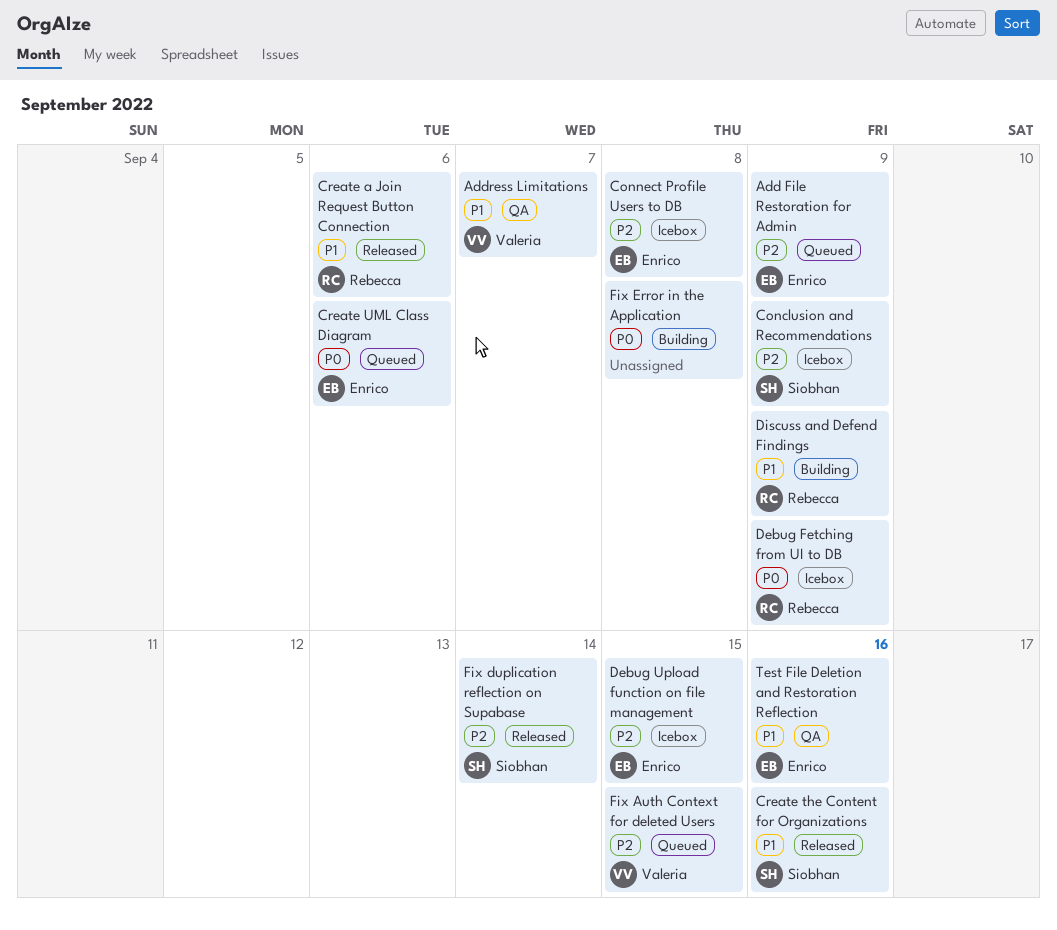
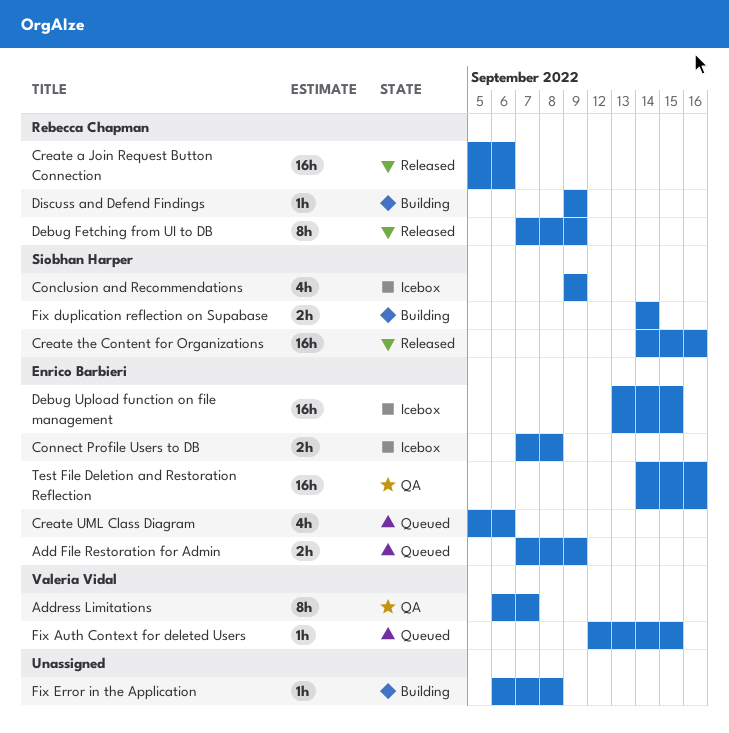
Debug Fetching from UI to DB, status: Icebox -> Released
Fix duplication reflection on Supabase, status: Released -> Building

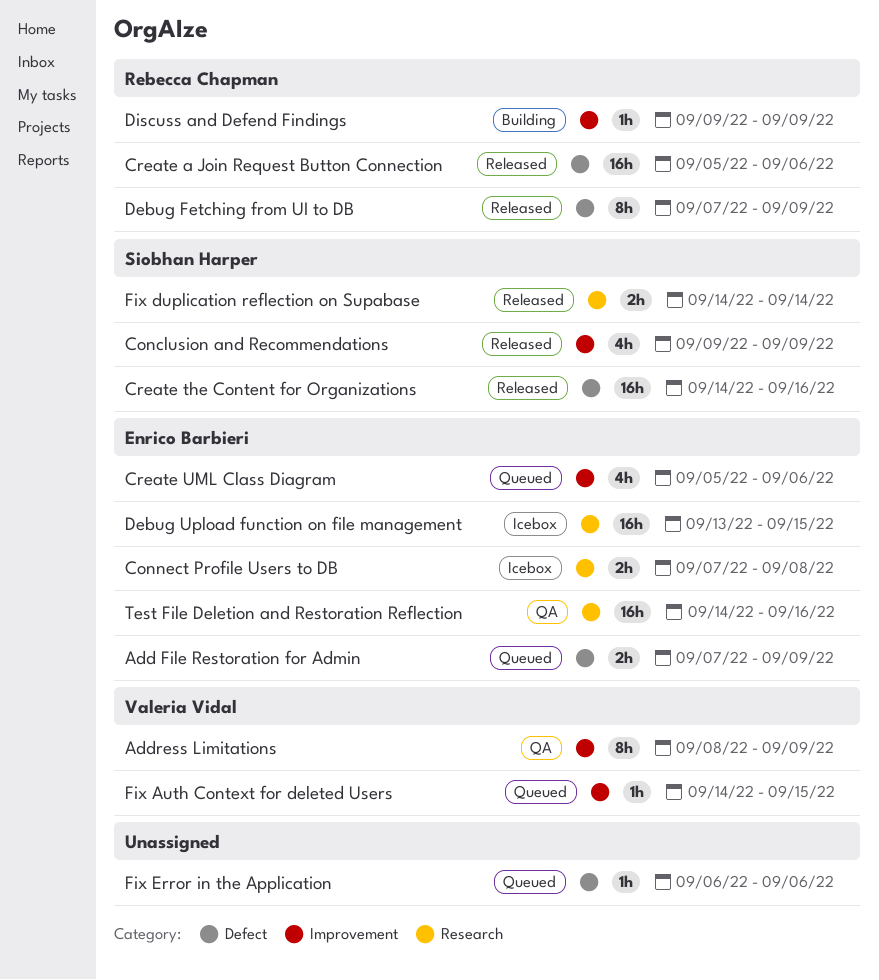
Address Limitations, start: Sep 6 -> Sep 8
Address Limitations, due: Sep 7 -> Sep 9
Conclusion and Recommendations, status: Icebox -> Released
Fix Auth Context for deleted Users, start: Sep 12 -> Sep 14
Fix duplication reflection on Supabase, status: Building -> Released
Fix Error in the Application, status: Building -> Queued
Fix Error in the Application, due: Sep 8 -> Sep 6

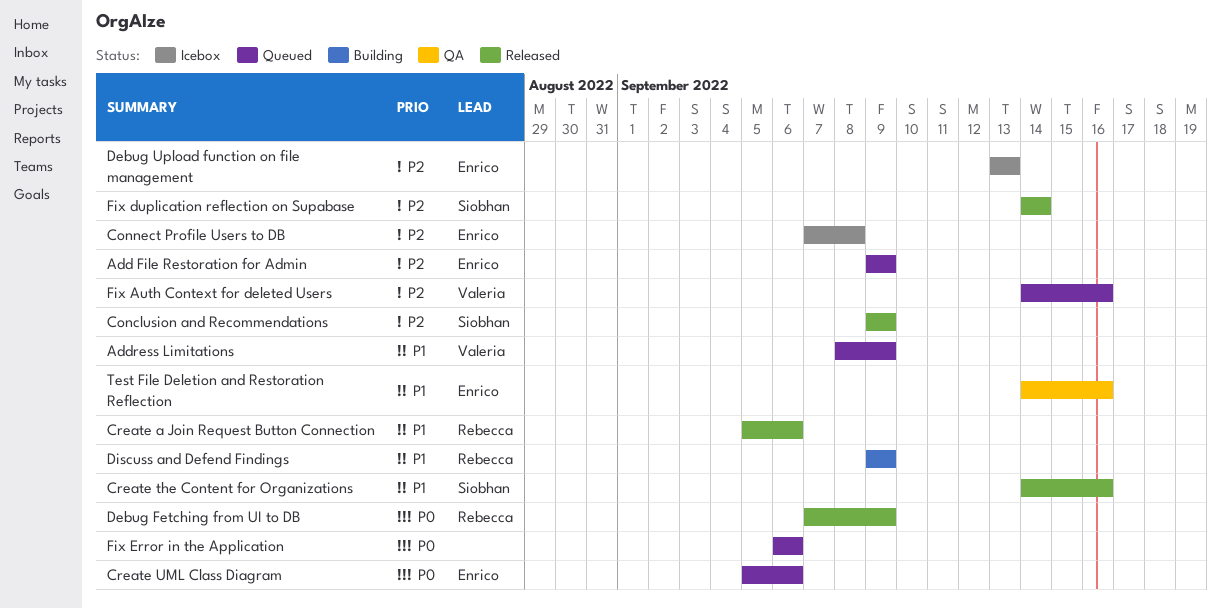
Add File Restoration for Admin, start: Sep 7 -> Sep 9
Address Limitations, status: QA -> Queued
Debug Upload function on file management, due: Sep 15 -> Sep 13
Fix Auth Context for deleted Users, due: Sep 15 -> Sep 16

